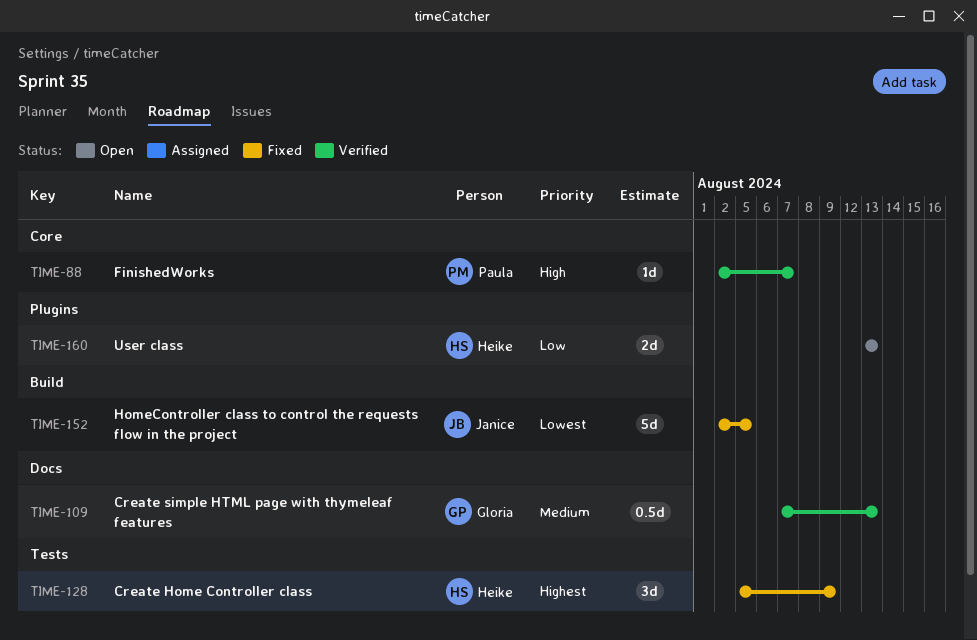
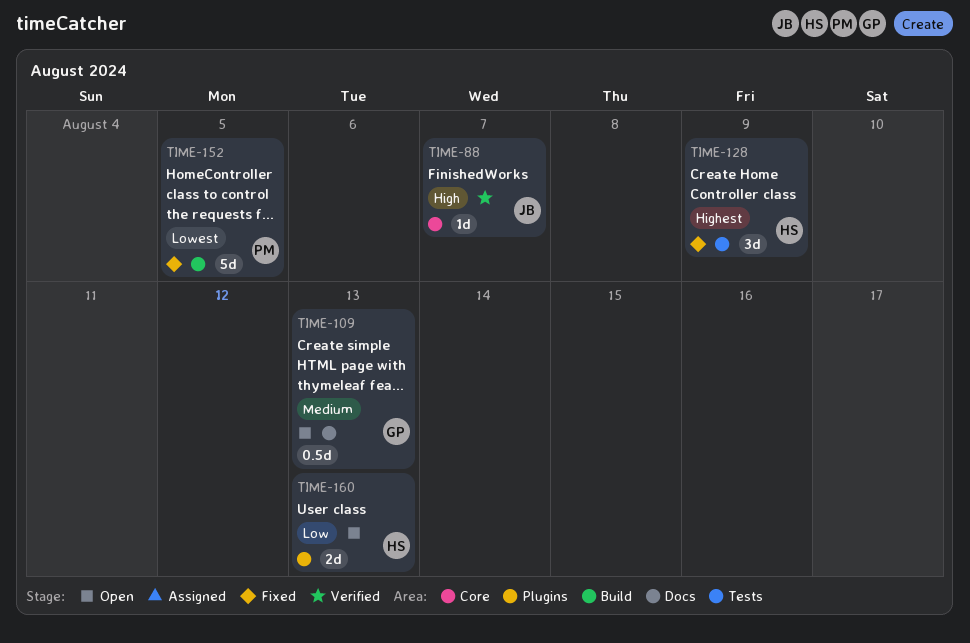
TIME-88, owner: Paula -> Janice
TIME-109, status: Verified -> Open
TIME-152, owner: Janice -> Paula

